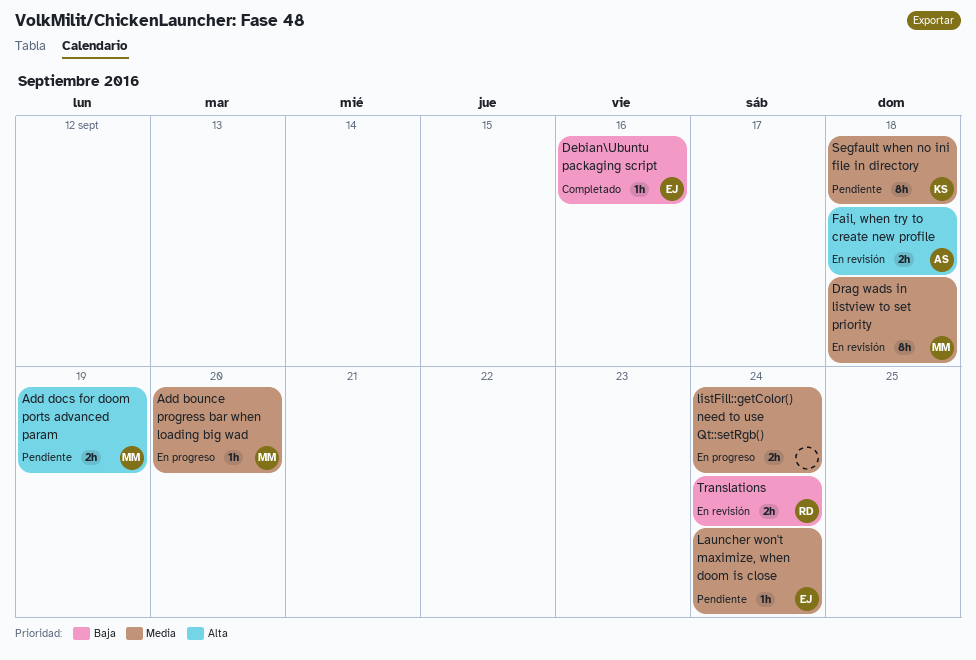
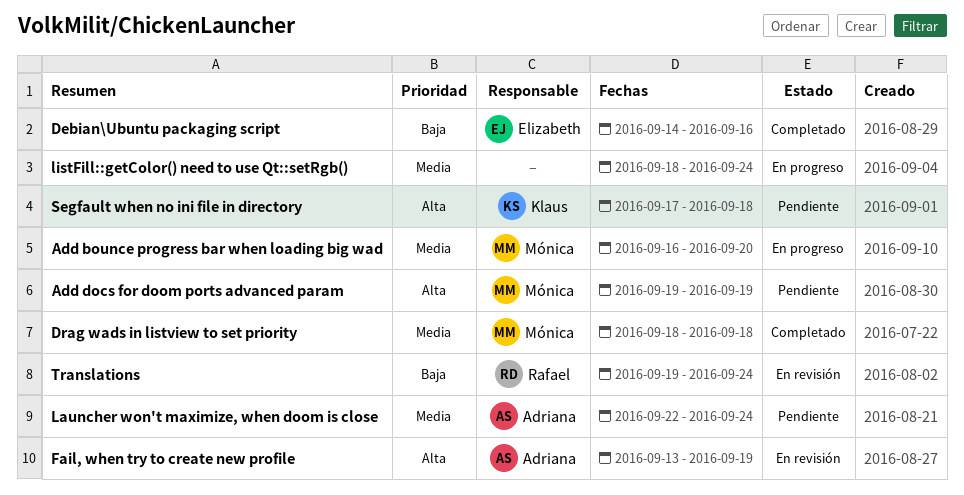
Drag wads in listview to set priority, status: En revisión -> Completado
Fail, when try to create new profile, due: Sep 18 -> Sep 19
Launcher won't maximize, when doom is close, owner: Elizabeth -> Adriana
Segfault when no ini file in directory, priority: Media -> Alta

